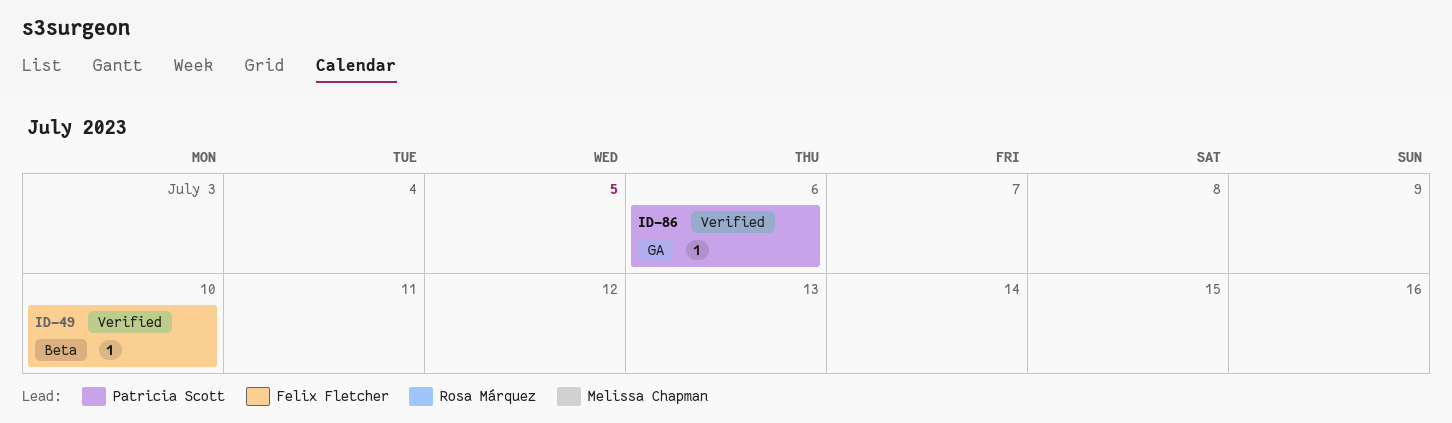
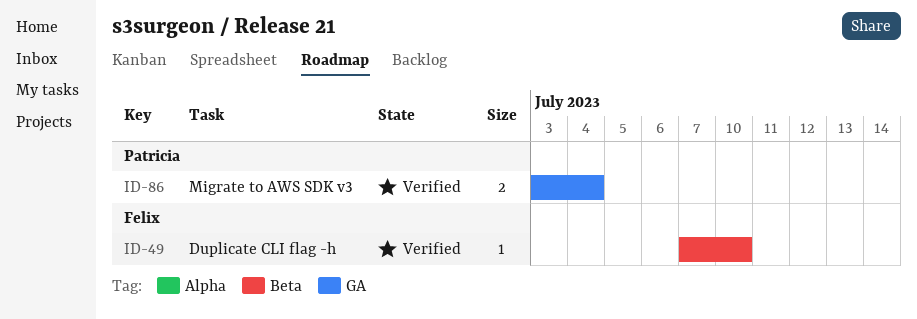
ID-86, estimate: 1 -> 2
ID-86, due: Jul 6 -> Jul 4

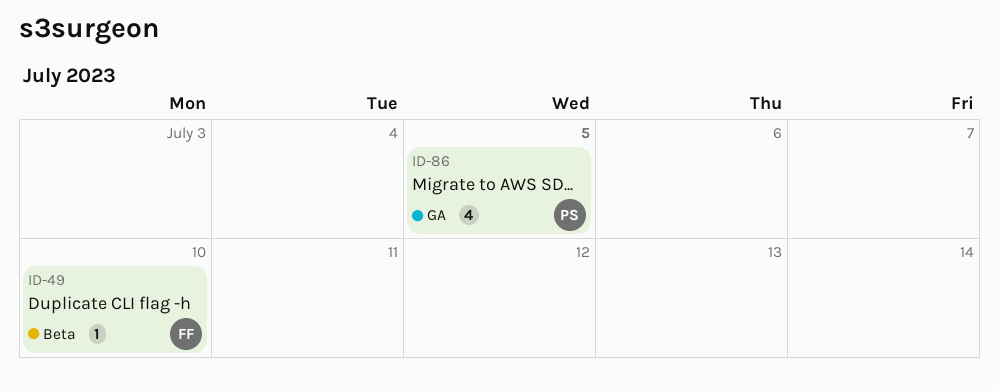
ID-86, estimate: 2 -> 4
ID-86, due: Jul 4 -> Jul 5

